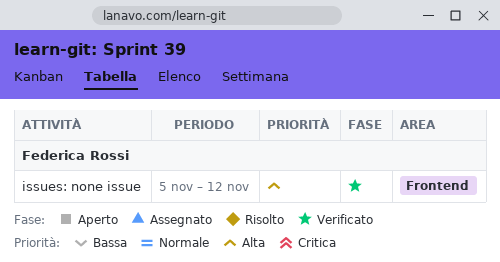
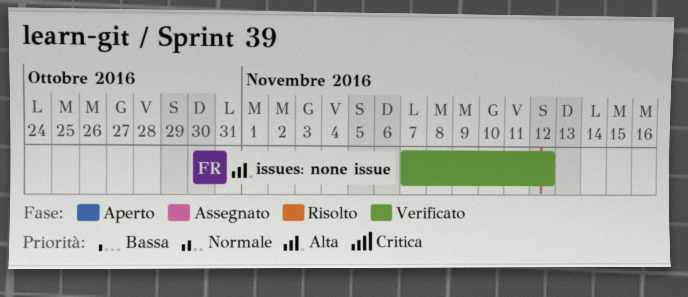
issues: none issue, start: Nov 5 -> Nov 7

